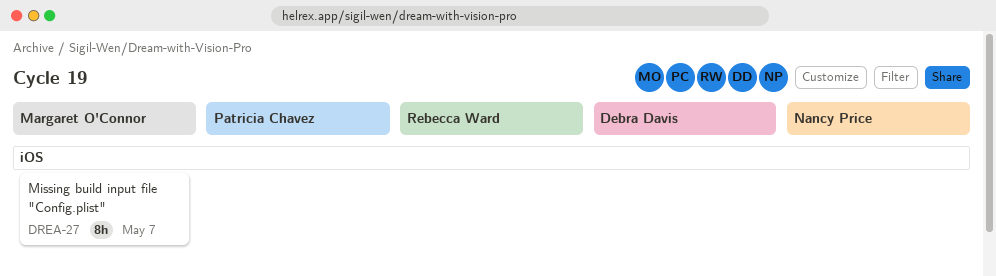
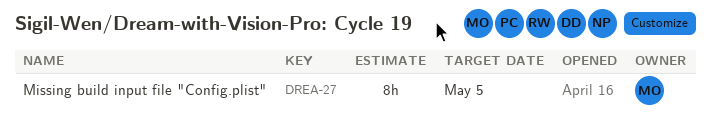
DREA-27, due: May 7 -> May 5

